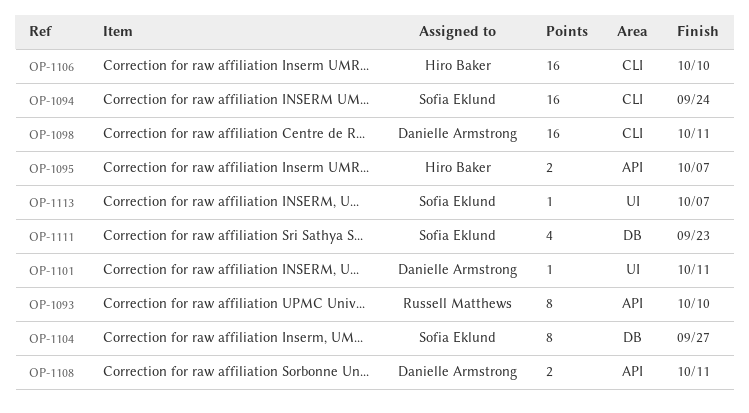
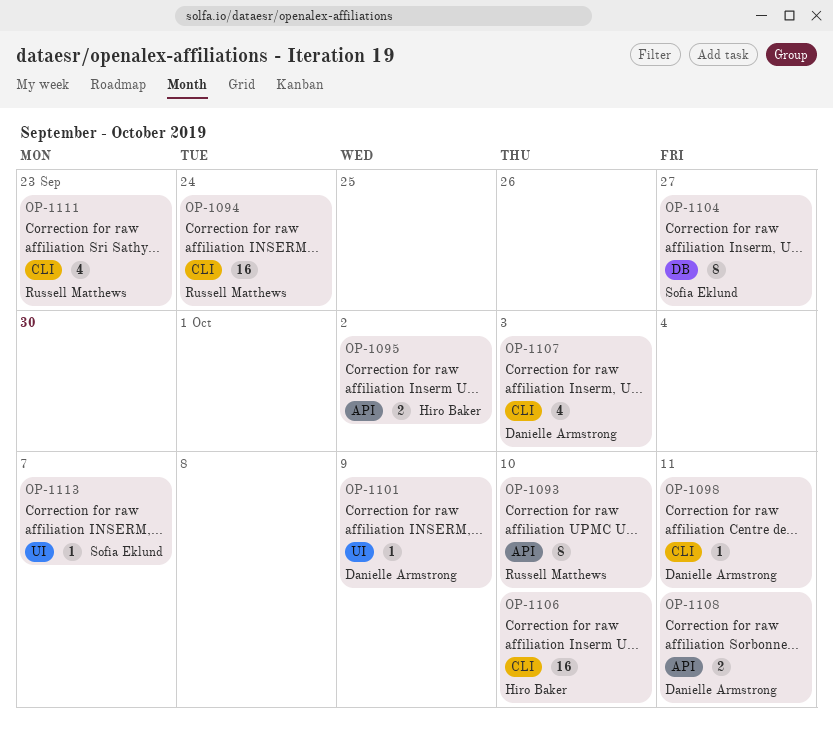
OP-1094, owner: Sofia Eklund -> Russell Matthews
OP-1095, due: Oct 7 -> Oct 2
OP-1098, estimate: 16 -> 1
OP-1101, due: Oct 11 -> Oct 9
OP-1107: none -> present
OP-1111, owner: Sofia Eklund -> Russell Matthews
OP-1111, label: DB -> CLI

